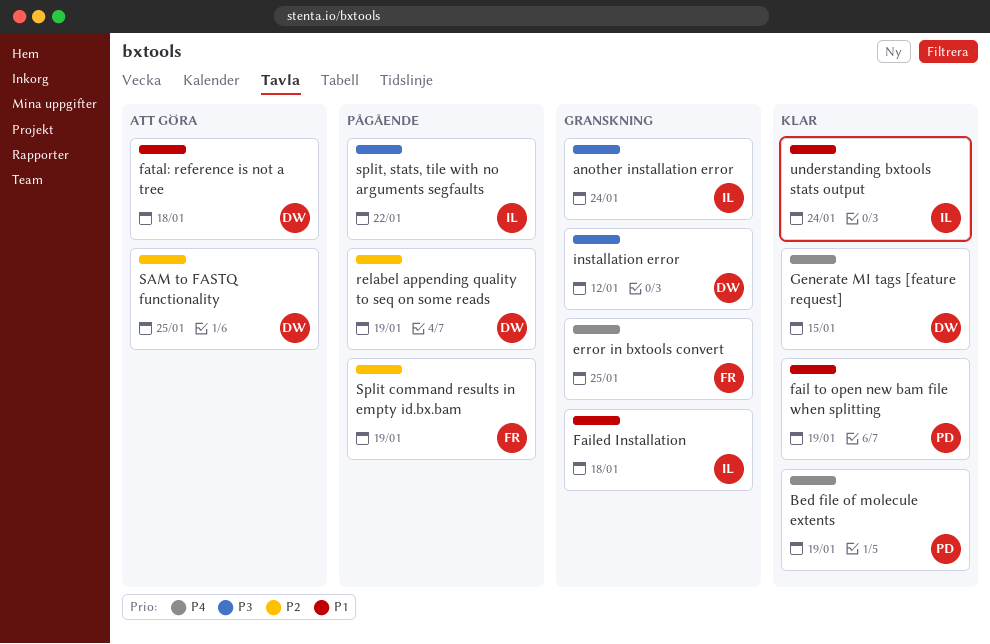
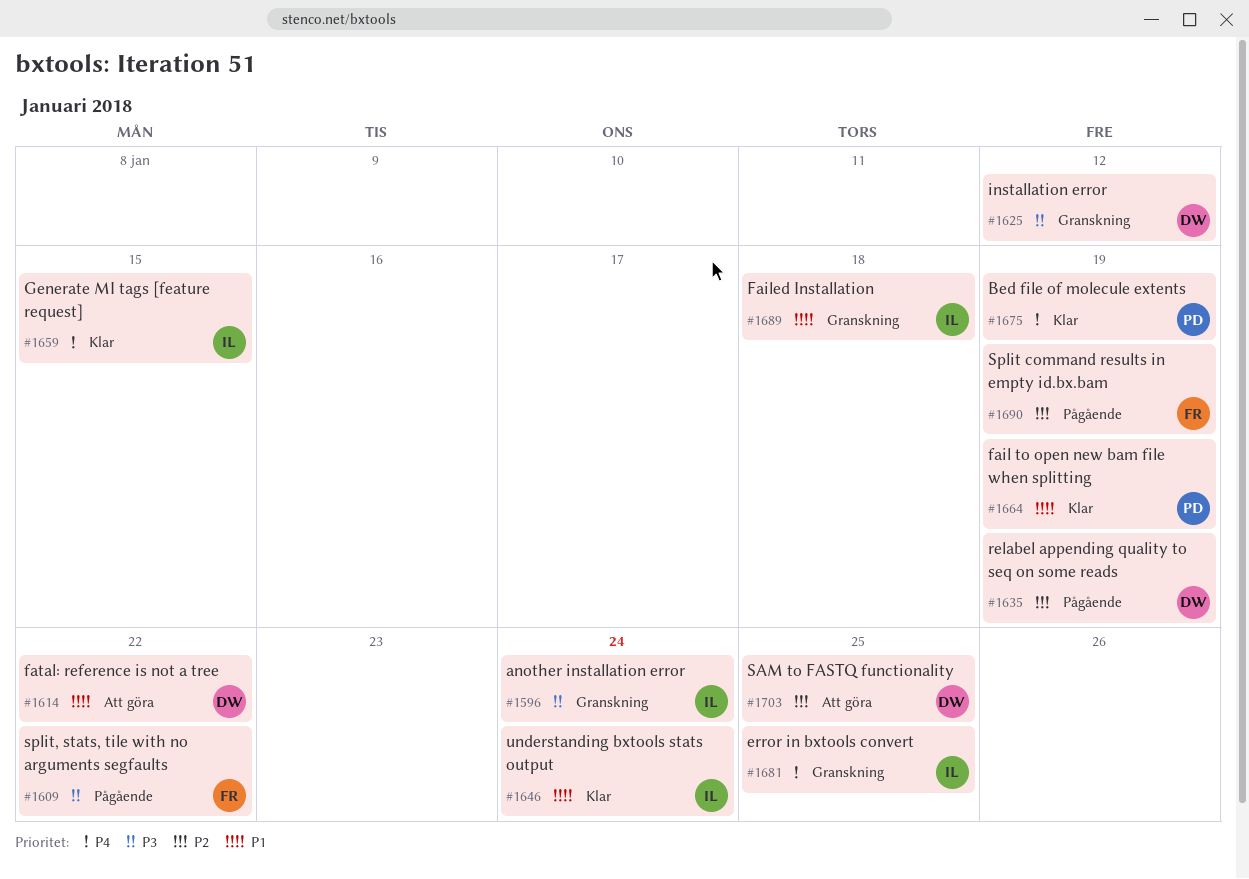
error in bxtools convert, owner: FR -> IL
fatal: reference is not a tree, due: Jan 18 -> Jan 22
Generate MI tags [feature request], owner: DW -> IL
split, stats, tile with no arguments segfaults, owner: IL -> FR

